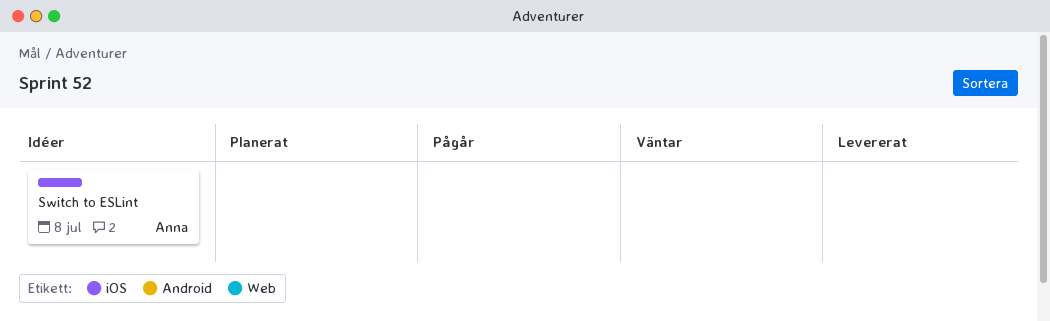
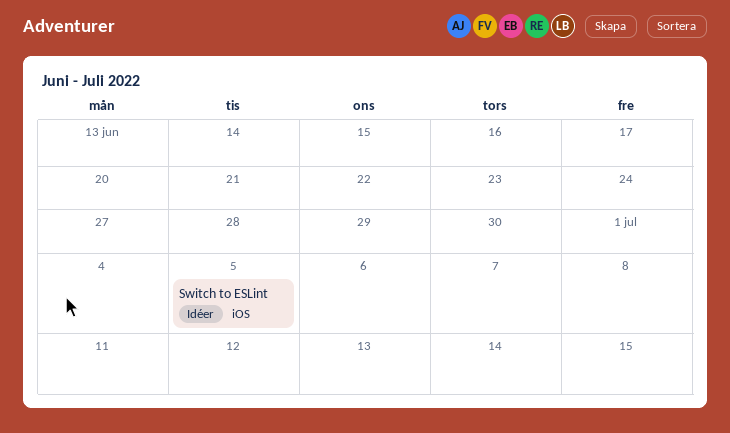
Switch to ESLint, due: Jul 8 -> Jul 5

